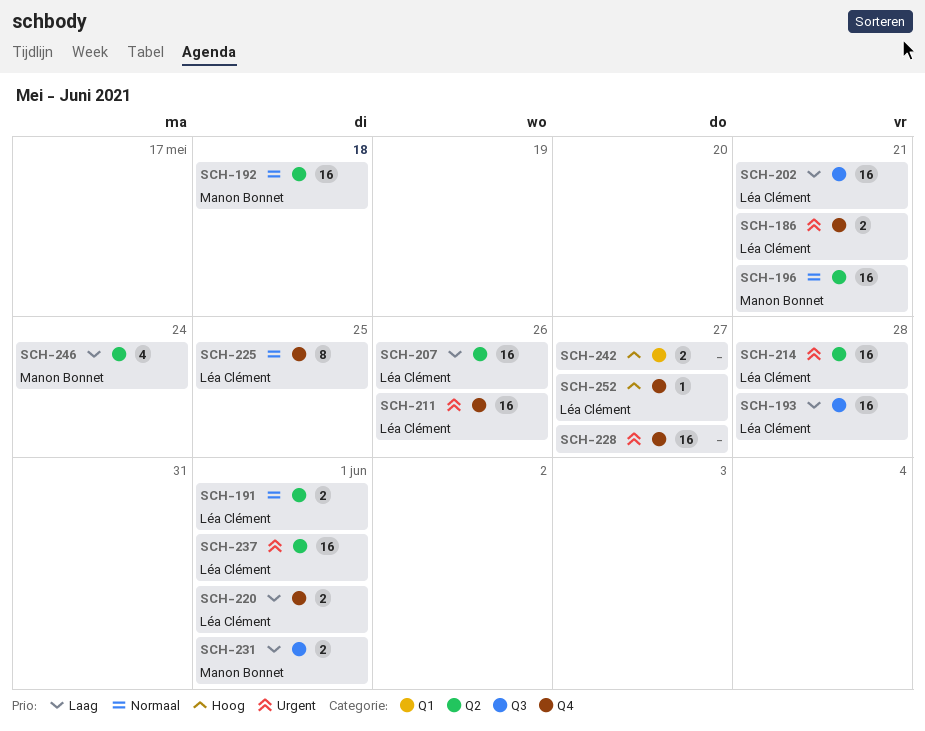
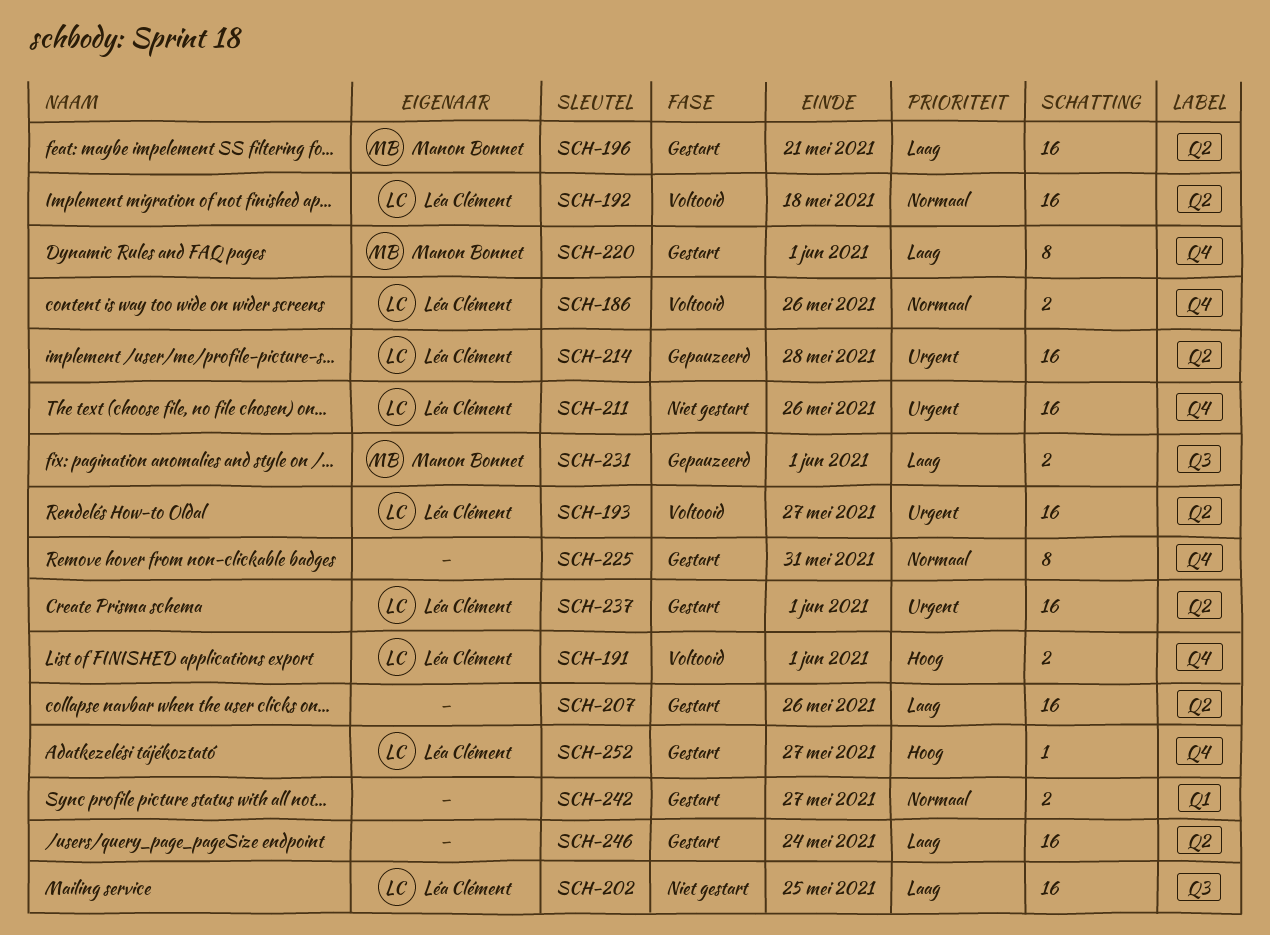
SCH-186, priority: Urgent -> Normaal
SCH-186, due: May 21 -> May 26
SCH-191, priority: Normaal -> Hoog
SCH-191, label: Q2 -> Q4
SCH-192, owner: Manon Bonnet -> Léa Clément
SCH-193, priority: Laag -> Urgent
SCH-193, label: Q3 -> Q2
SCH-193, due: May 28 -> May 27
SCH-196, priority: Normaal -> Laag
SCH-202, due: May 21 -> May 25
SCH-207, owner: Léa Clément -> none
SCH-220, owner: Léa Clément -> Manon Bonnet
SCH-220, estimate: 2 -> 8
SCH-225, owner: Léa Clément -> none
SCH-225, due: May 25 -> May 31
SCH-228: present -> none
SCH-242, priority: Hoog -> Normaal
SCH-246, owner: Manon Bonnet -> none
SCH-246, estimate: 4 -> 16

